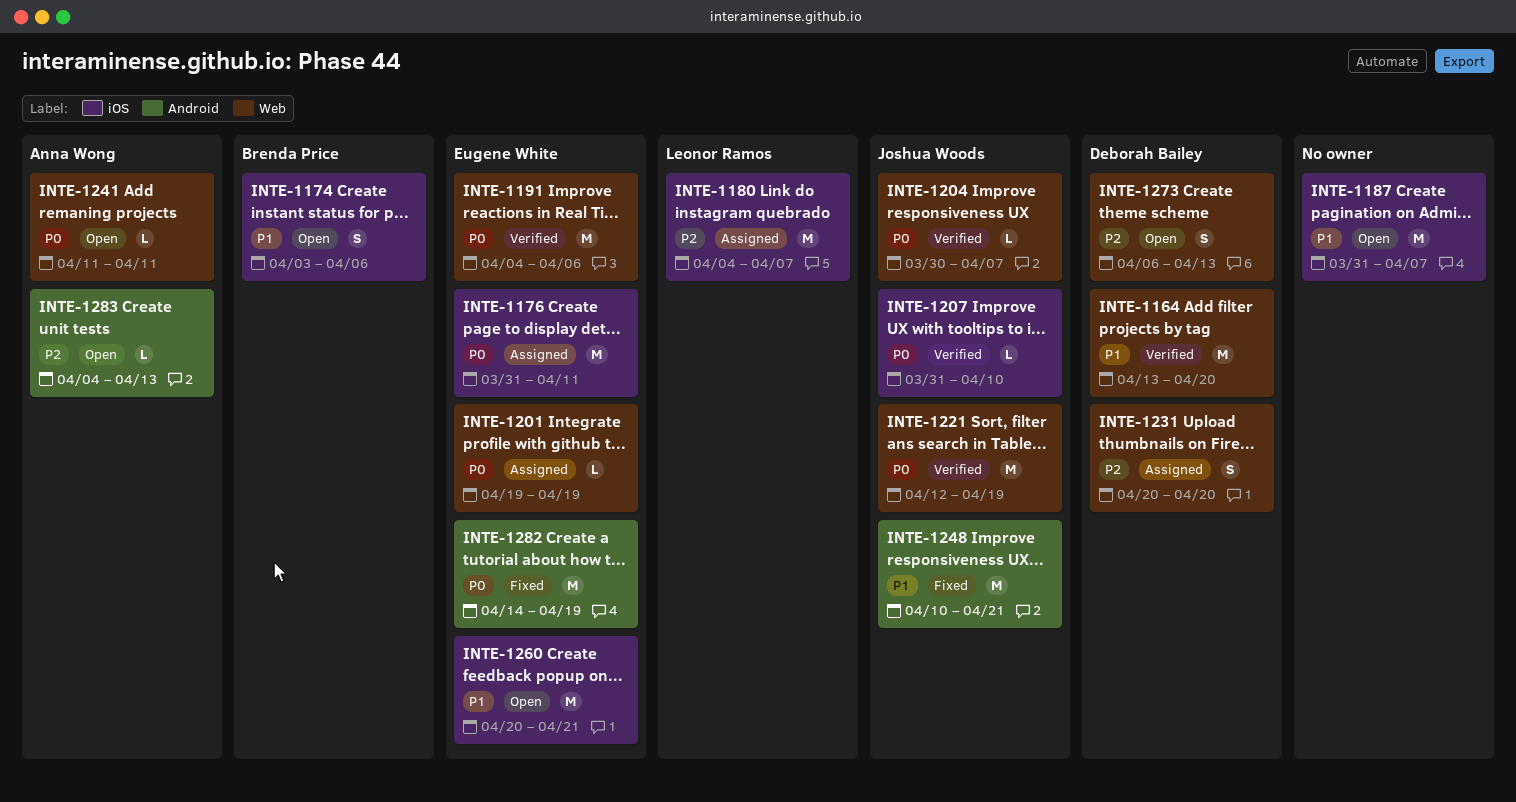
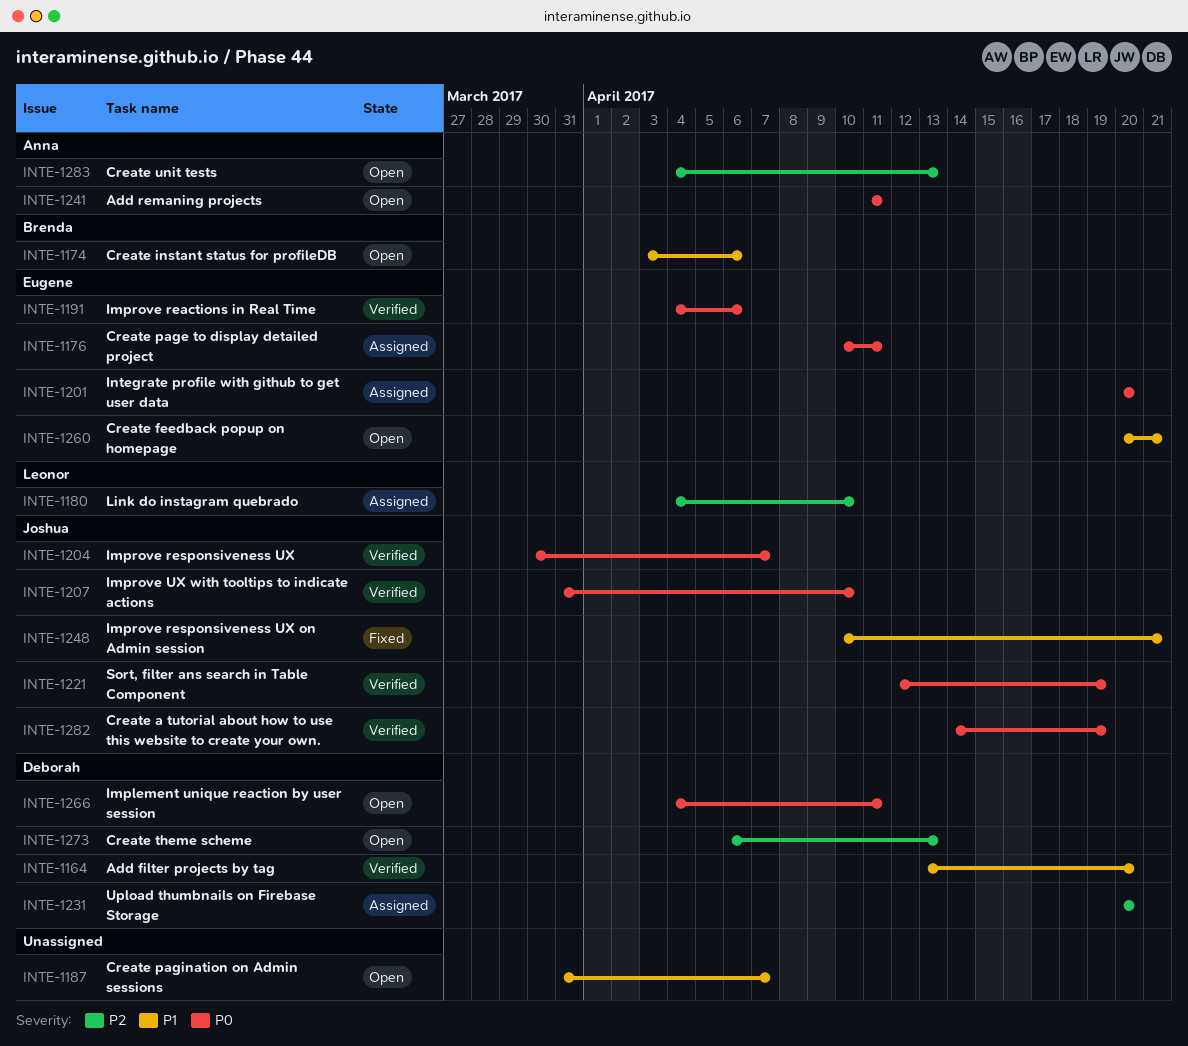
INTE-1176, start: Mar 31 -> Apr 10
INTE-1180, due: Apr 7 -> Apr 10
INTE-1201, start: Apr 19 -> Apr 20
INTE-1201, due: Apr 19 -> Apr 20
INTE-1266: none -> present
INTE-1282, status: Fixed -> Verified
INTE-1282, owner: Eugene White -> Joshua Woods

